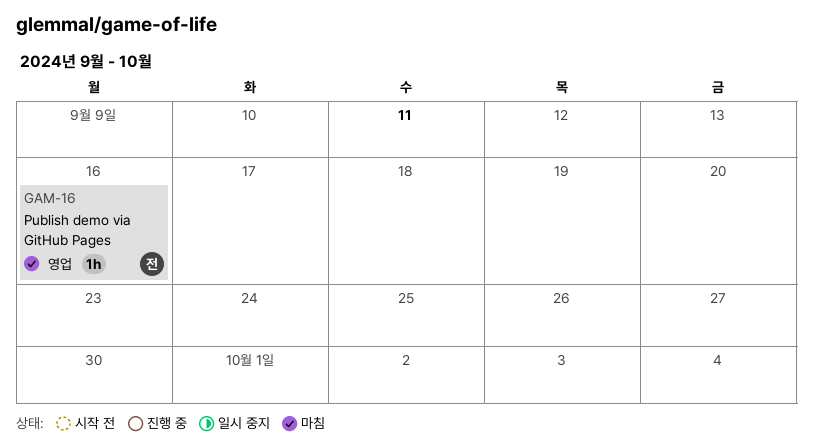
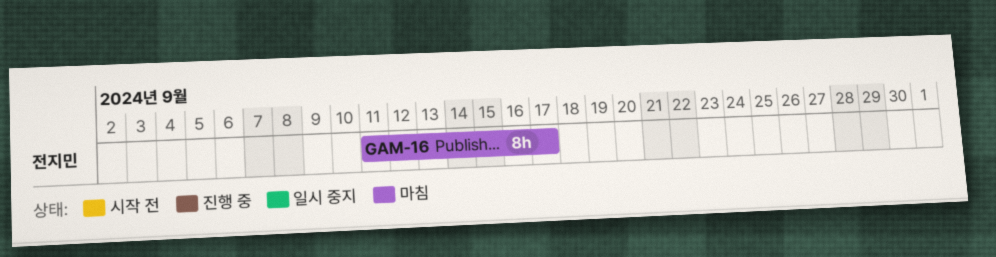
GAM-16, estimate: 1h -> 8h
GAM-16, due: Sep 16 -> Sep 17

